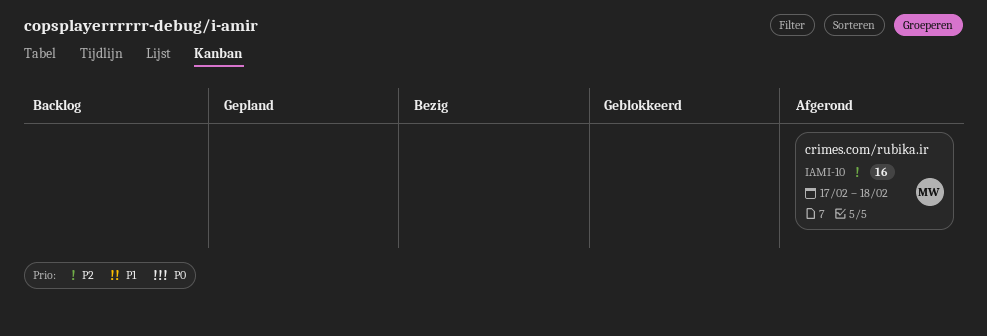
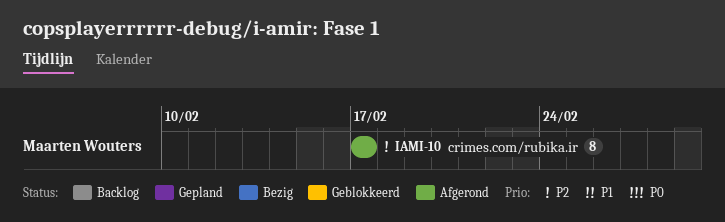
IAMI-10, estimate: 16 -> 8
IAMI-10, due: Feb 18 -> Feb 17

